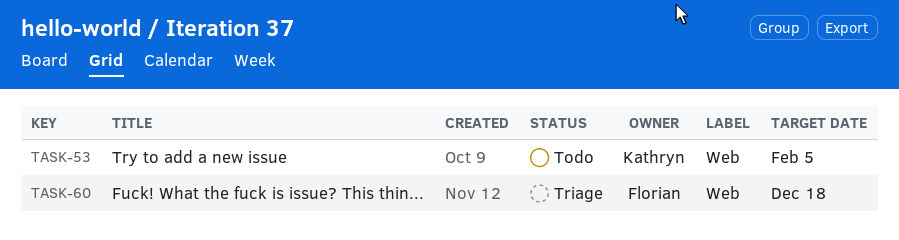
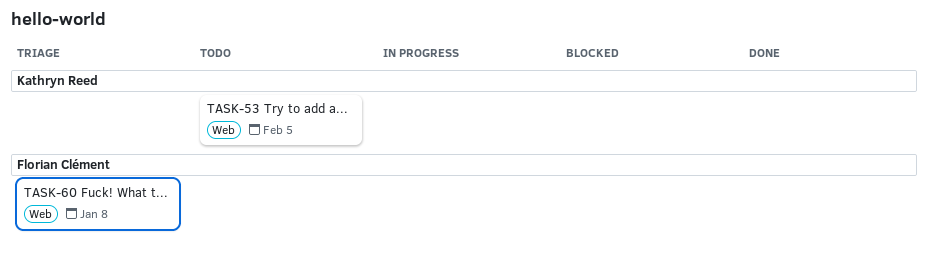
TASK-60, due: Dec 18 -> Jan 8

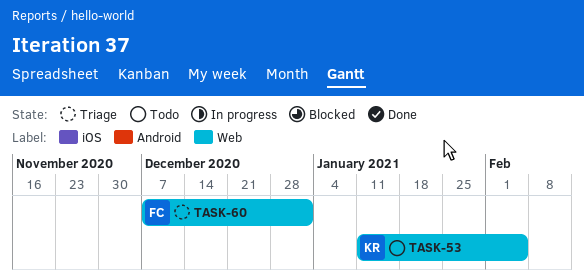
TASK-60, due: Jan 8 -> Jan 1

